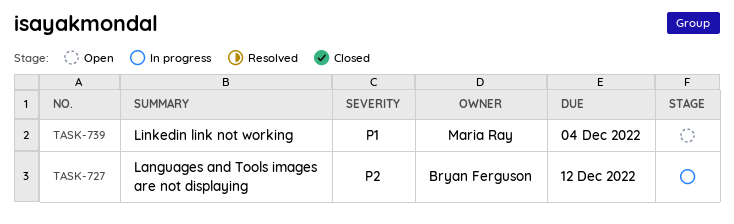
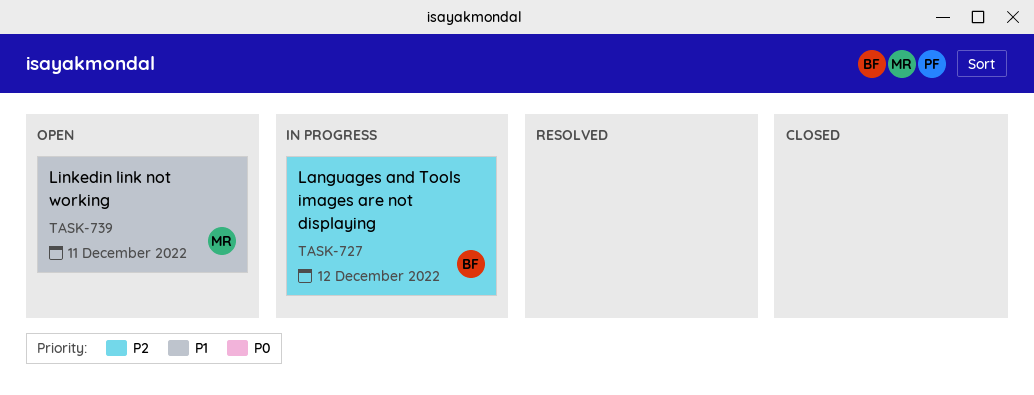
TASK-739, due: Dec 4 -> Dec 11

